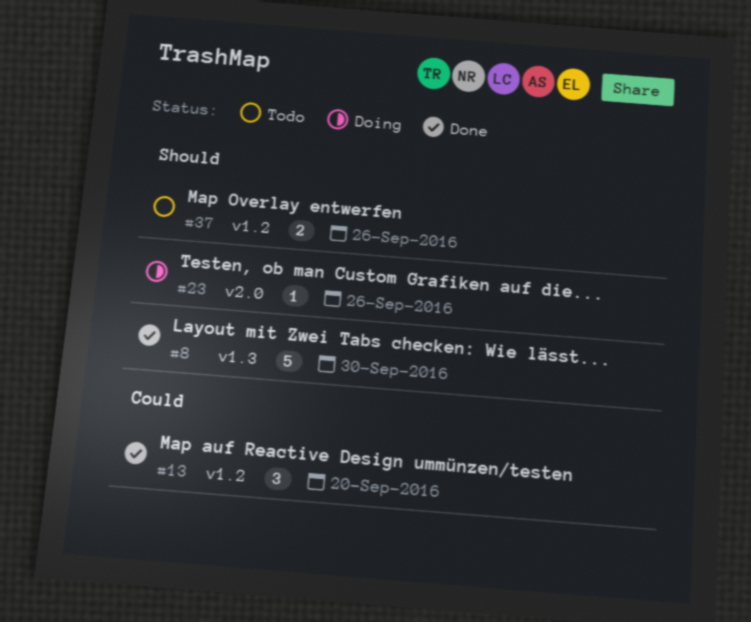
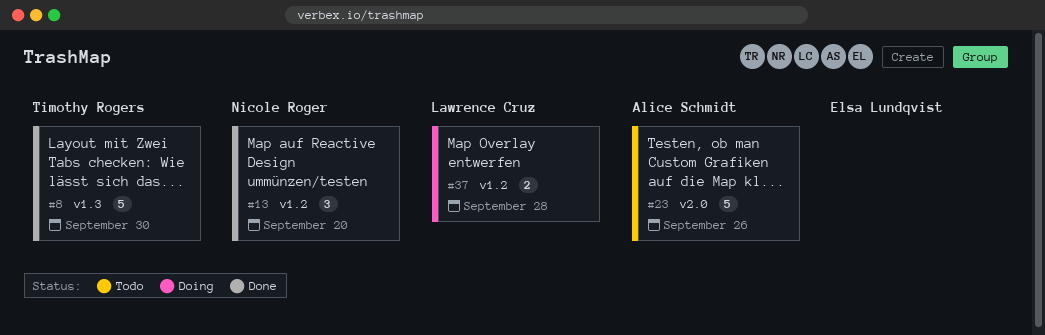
#23, status: Doing -> Todo
#23, estimate: 1 -> 5
#37, status: Todo -> Doing
#37, due: Sep 26 -> Sep 28

